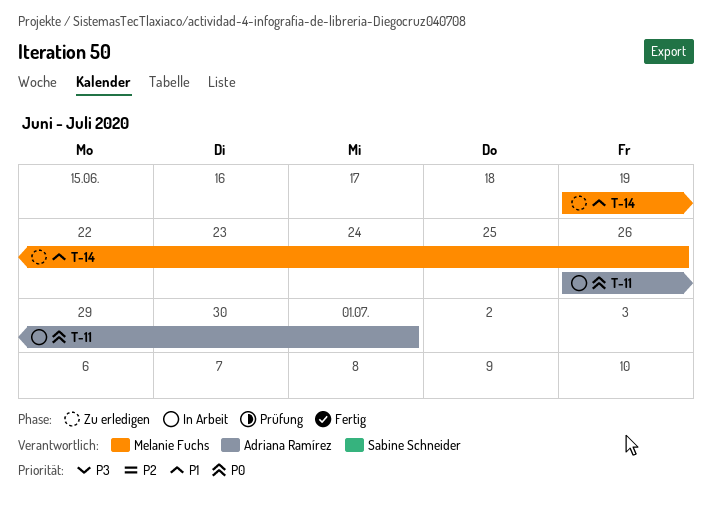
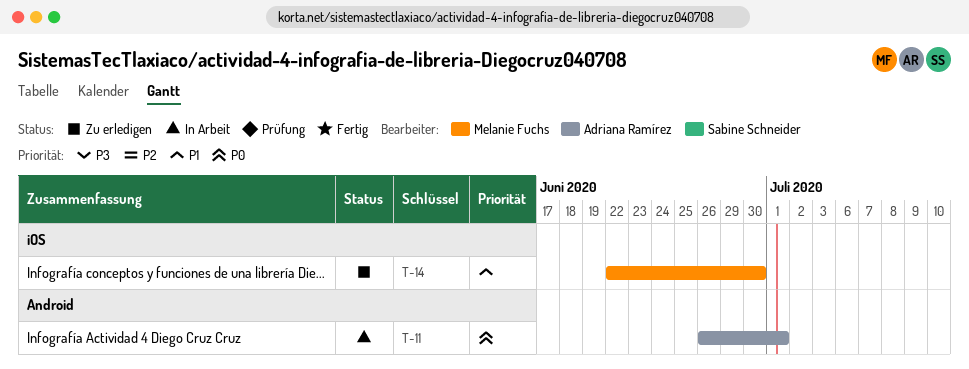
T-14, start: Jun 19 -> Jun 22
T-14, due: Jun 26 -> Jun 30

